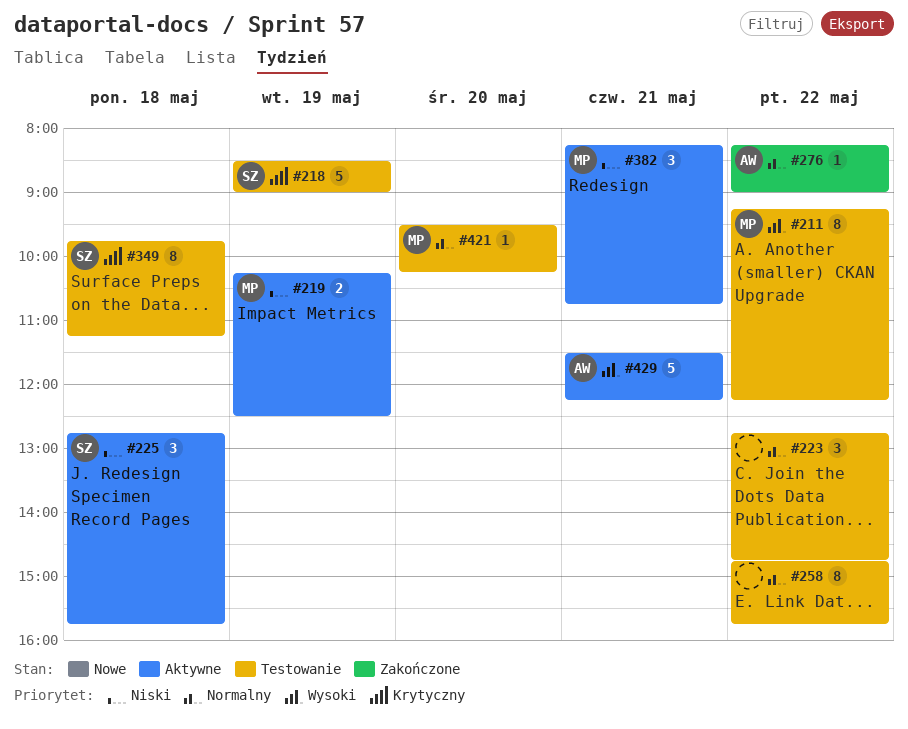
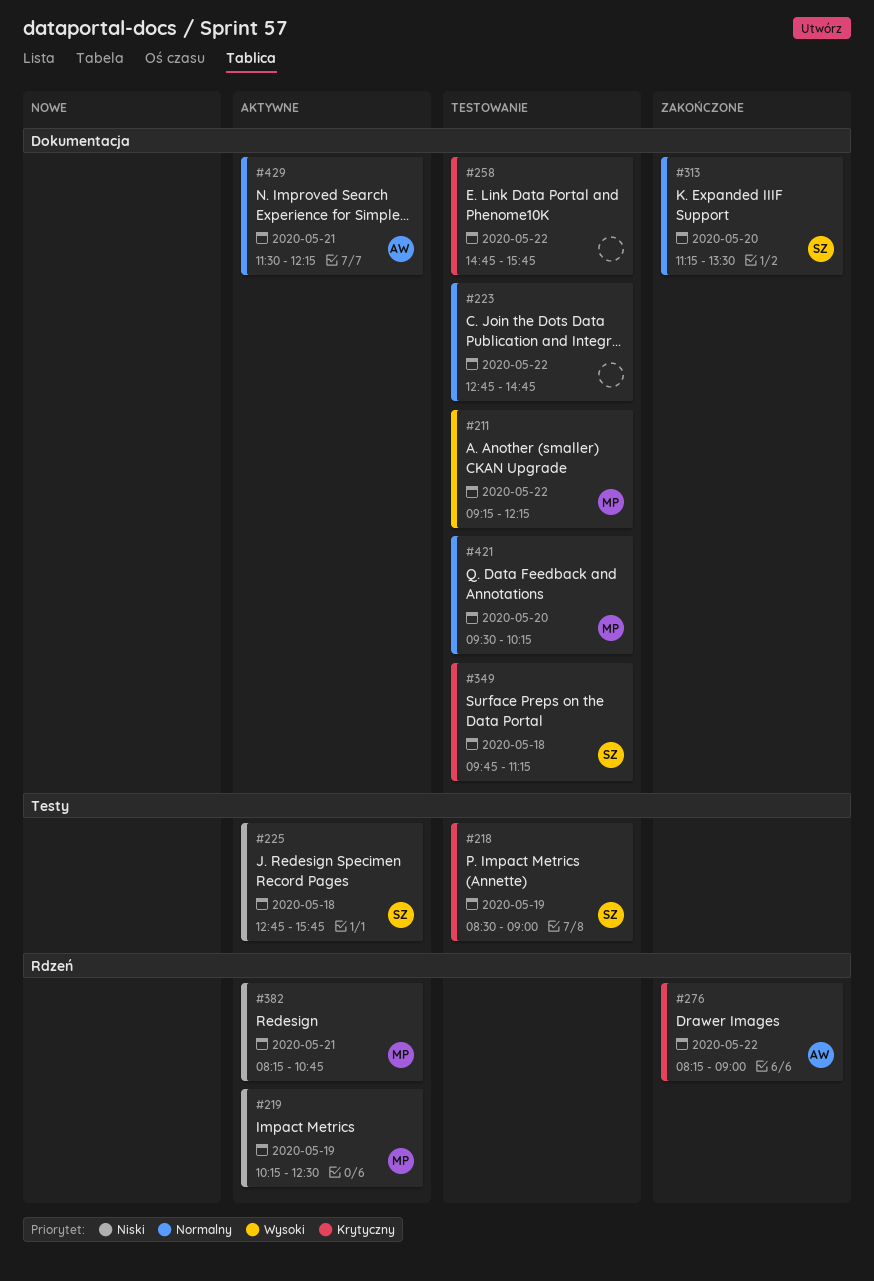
#258, priority: Normalny -> Krytyczny
#276, priority: Normalny -> Krytyczny
#313: none -> present
#429, priority: Wysoki -> Normalny

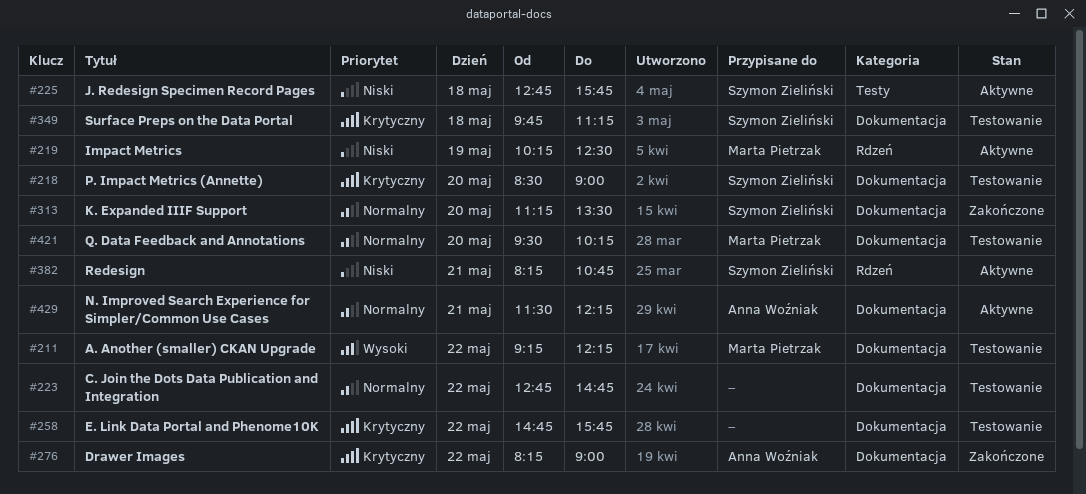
#218, label: Testy -> Dokumentacja
#218, day: May 19 -> May 20
#276, label: Rdzeń -> Dokumentacja
#382, owner: Marta Pietrzak -> Szymon Zieliński

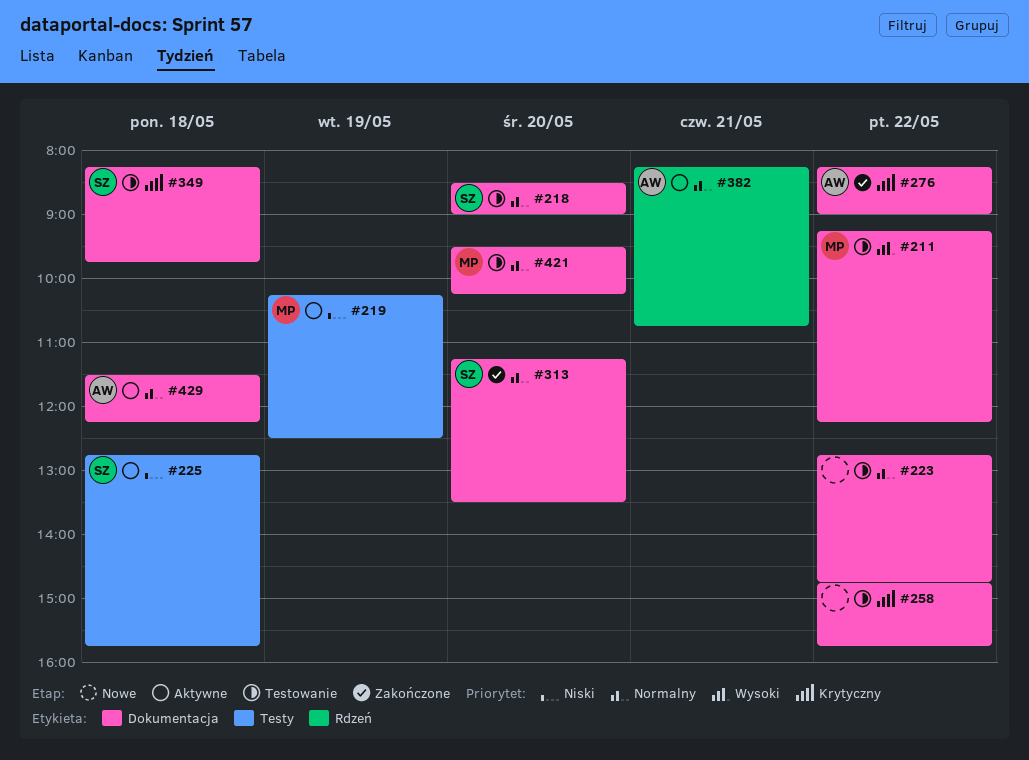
#218, priority: Krytyczny -> Normalny
#219, label: Rdzeń -> Testy
#349, begins: 09:45 -> 08:15
#349, ends: 11:15 -> 09:45
#382, owner: Szymon Zieliński -> Anna Woźniak
#382, priority: Niski -> Normalny
#429, day: May 21 -> May 18

